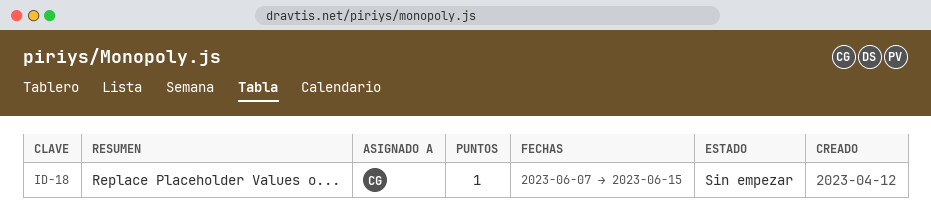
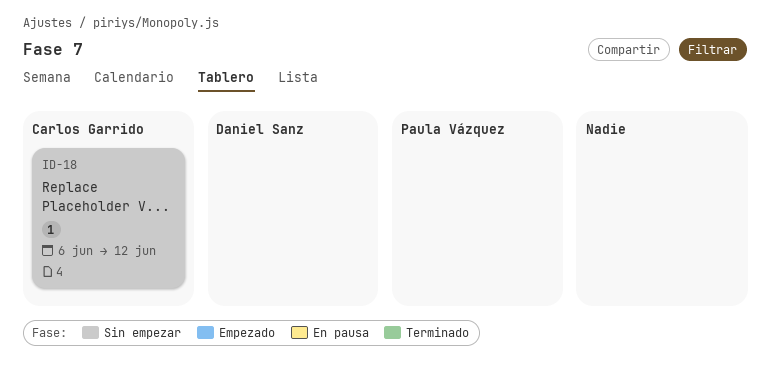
ID-18, start: Jun 7 -> Jun 6
ID-18, due: Jun 15 -> Jun 12

